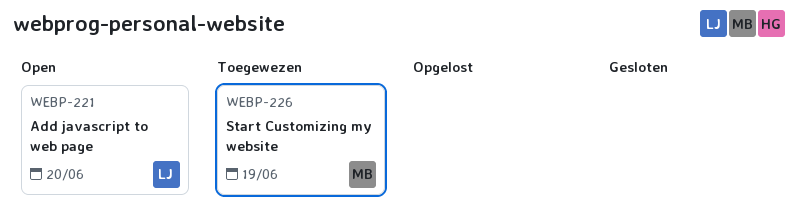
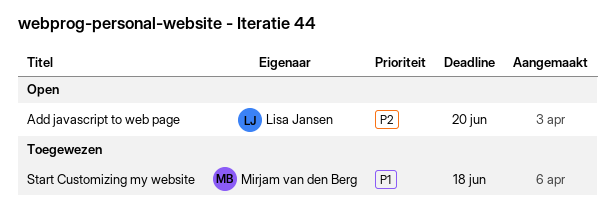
Start Customizing my website, due: Jun 19 -> Jun 18

